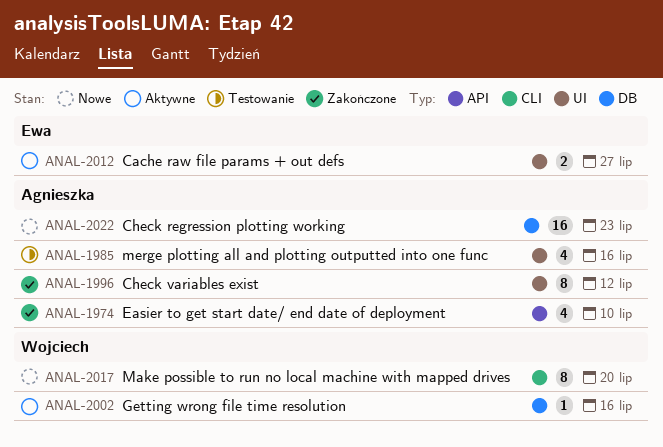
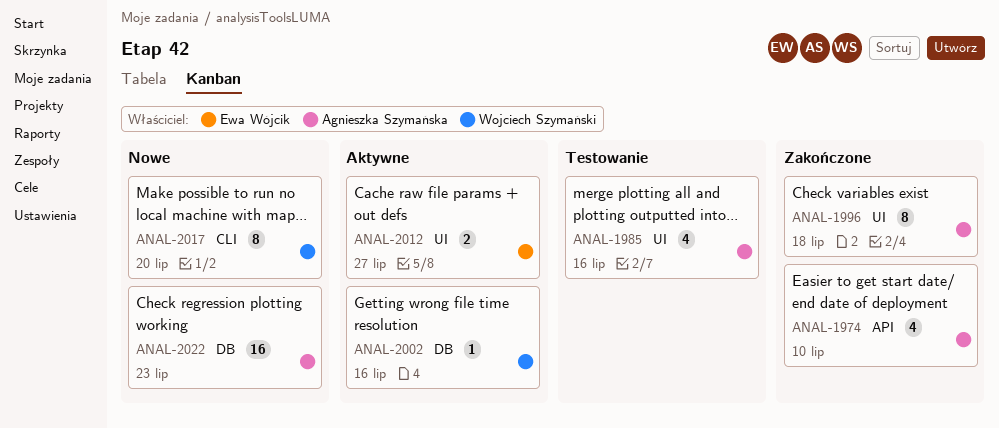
ANAL-1996, due: Jul 12 -> Jul 18

